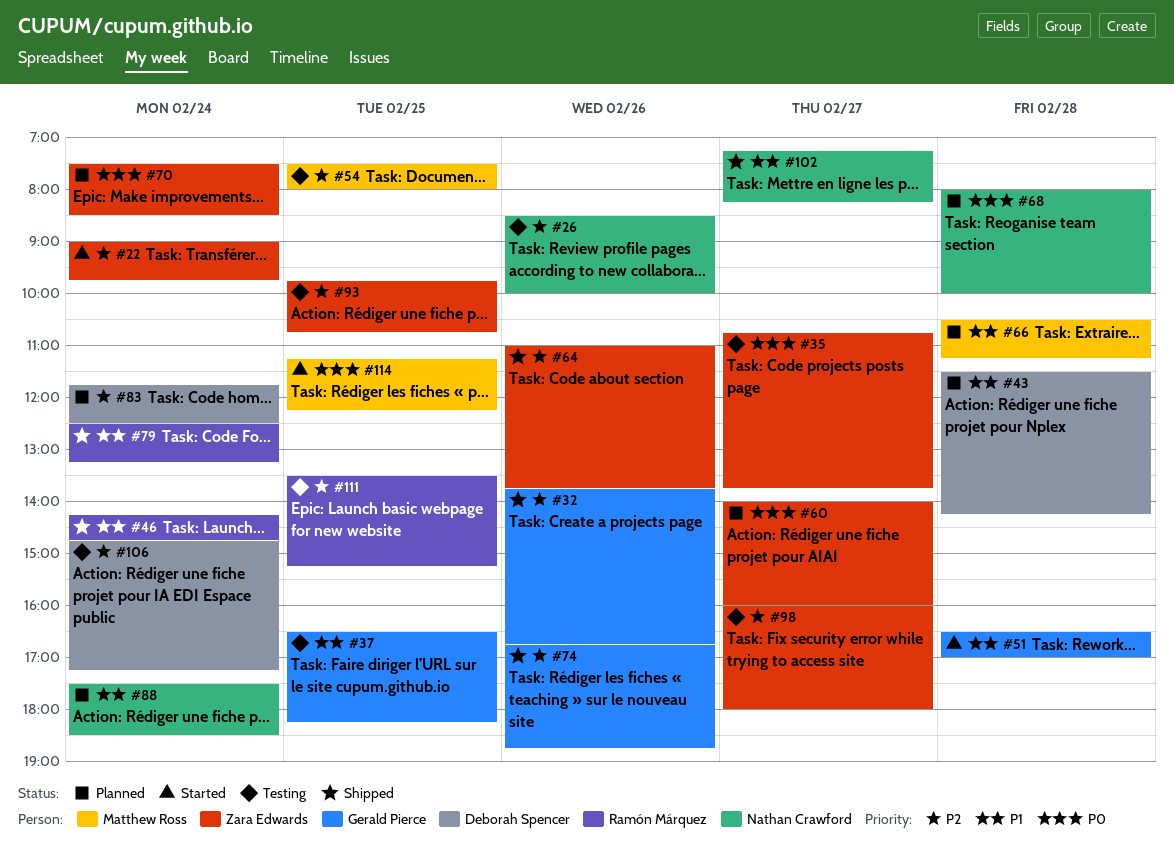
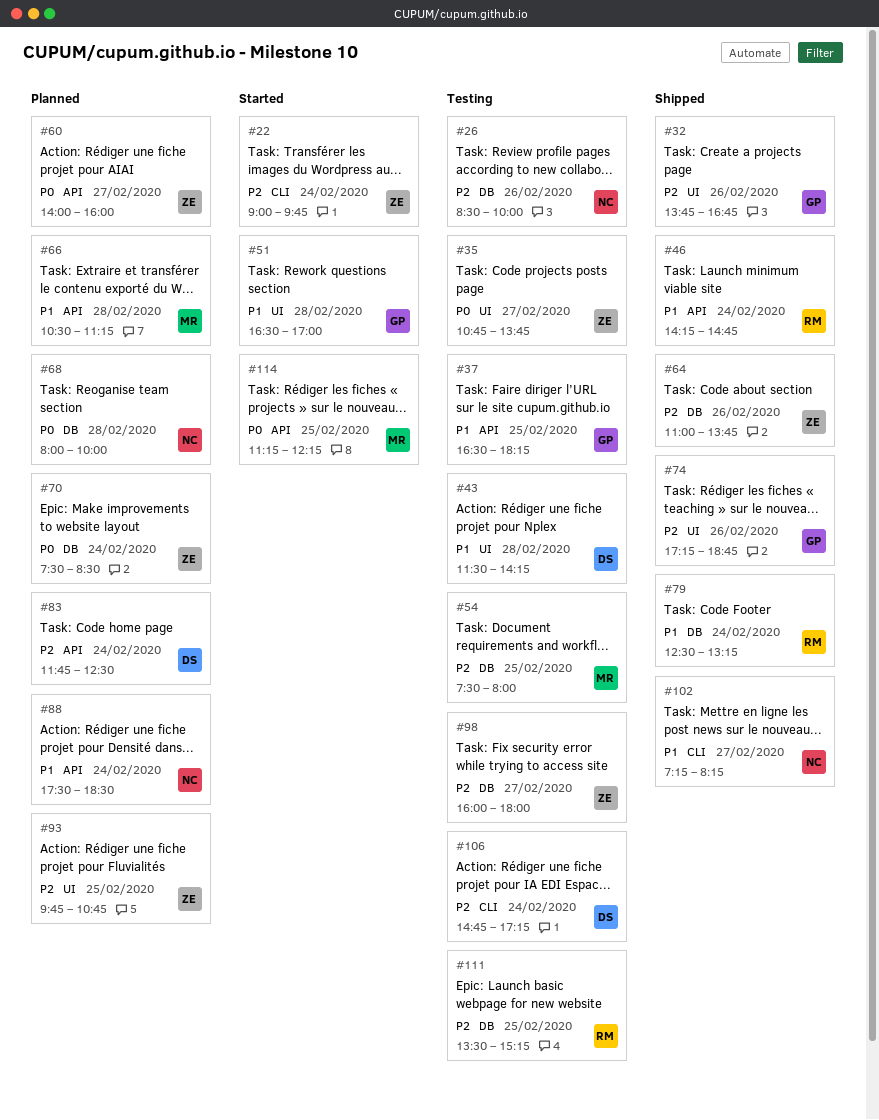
#43, status: Planned -> Testing
#74, begins: 16:45 -> 17:15
#93, status: Testing -> Planned

